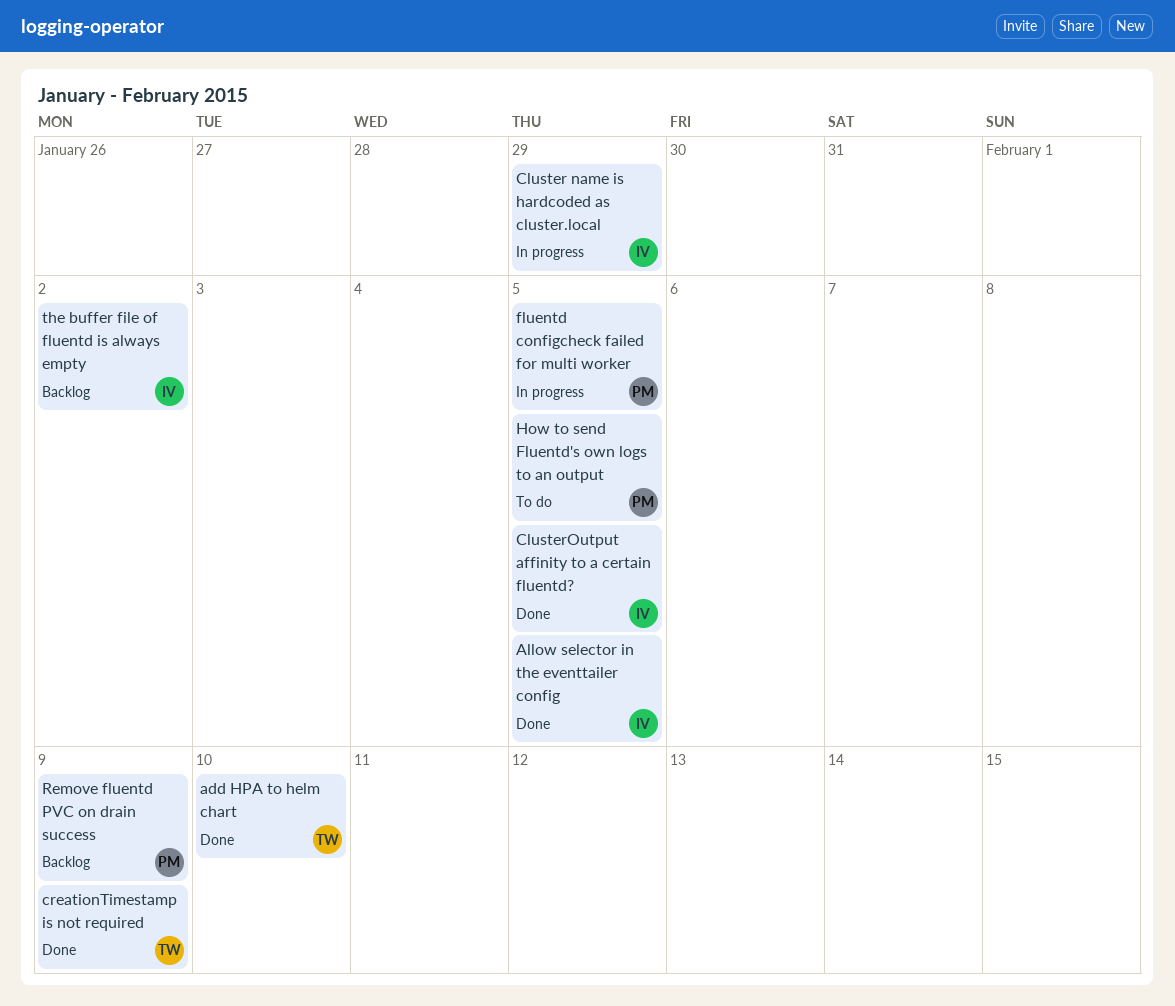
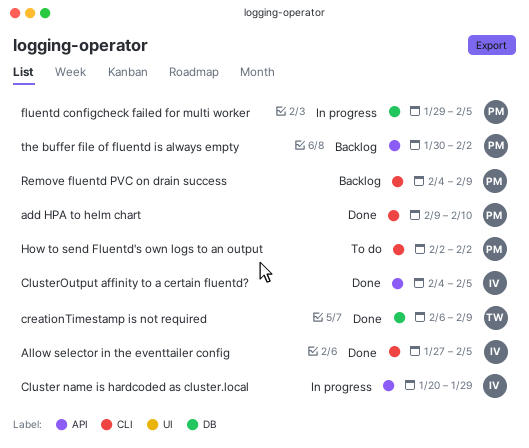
add HPA to helm chart, owner: TW -> PM
How to send Fluentd's own logs to an output, due: Feb 5 -> Feb 2
the buffer file of fluentd is always empty, owner: IV -> PM

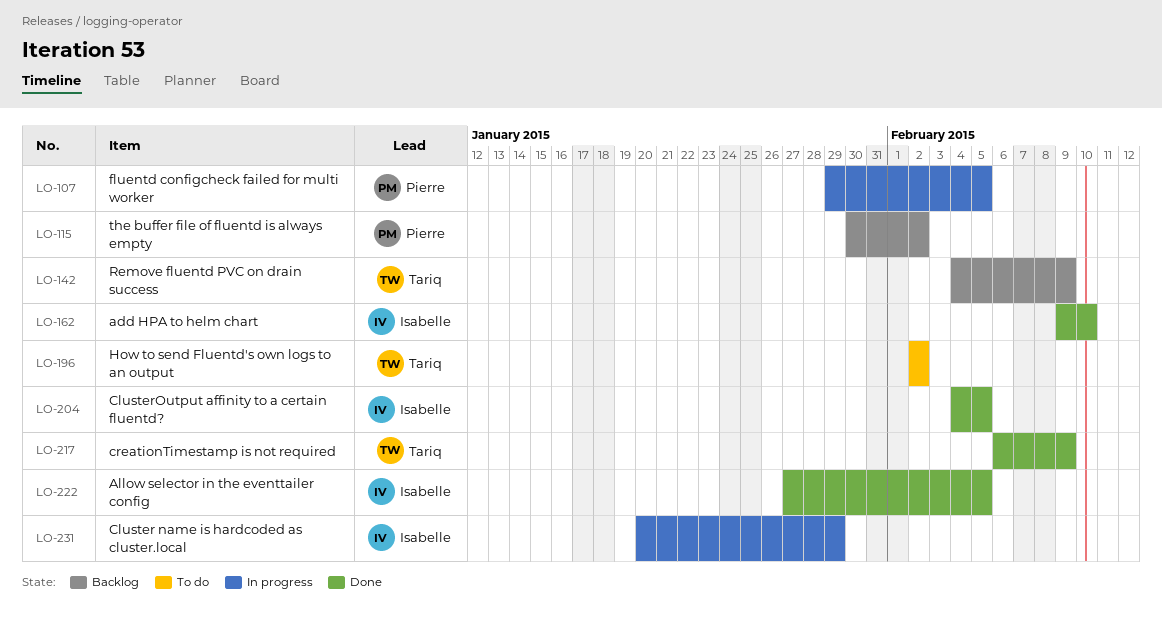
add HPA to helm chart, owner: Pierre -> Isabelle
How to send Fluentd's own logs to an output, owner: Pierre -> Tariq
Remove fluentd PVC on drain success, owner: Pierre -> Tariq

